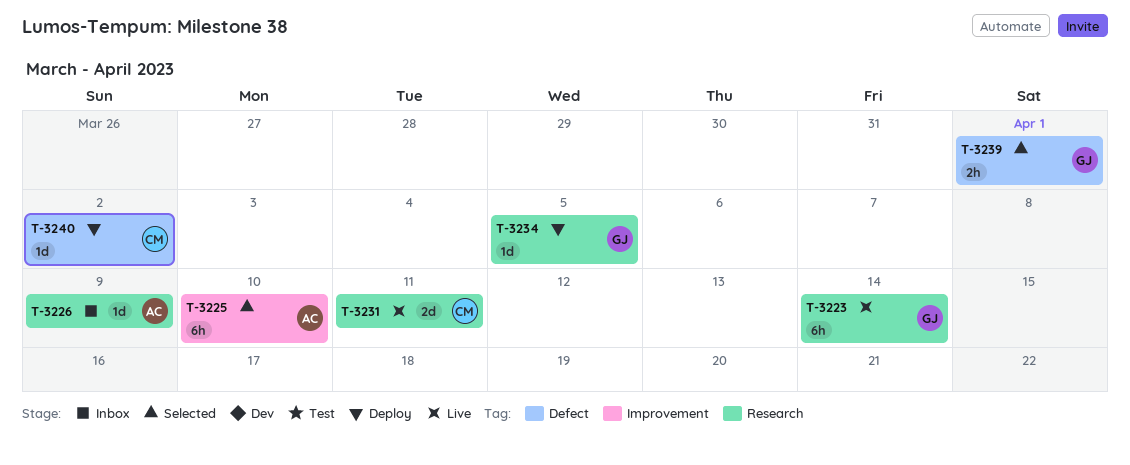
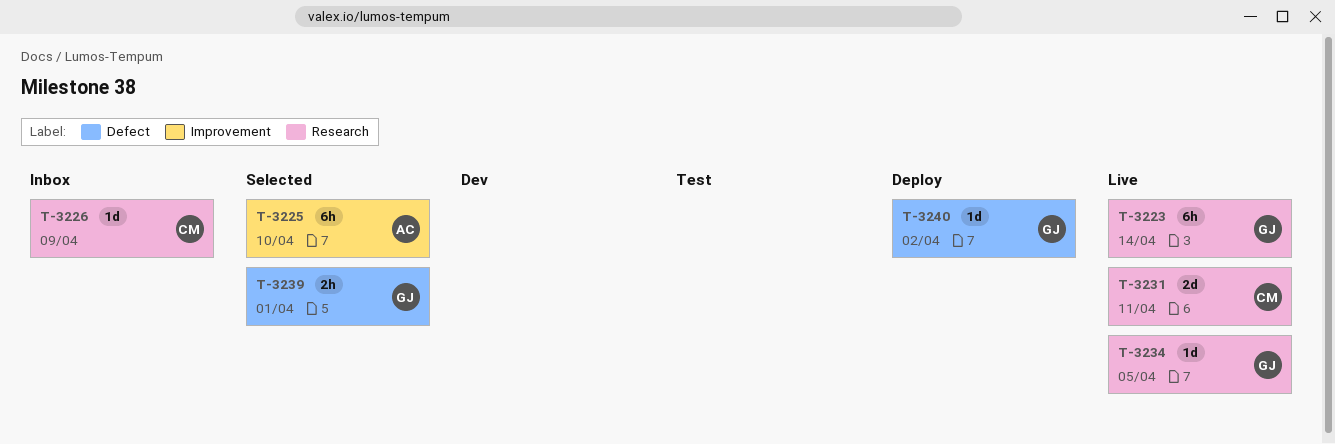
T-3226, owner: AC -> CM
T-3234, status: Deploy -> Live
T-3240, owner: CM -> GJ

